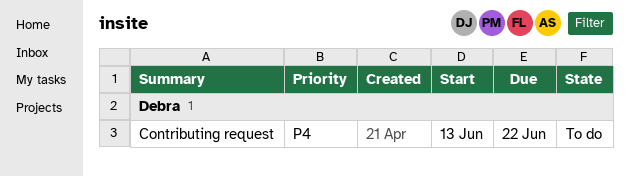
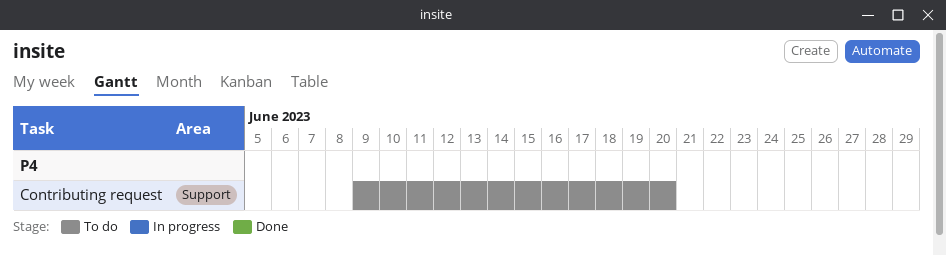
Contributing request, start: Jun 13 -> Jun 9
Contributing request, due: Jun 22 -> Jun 20

